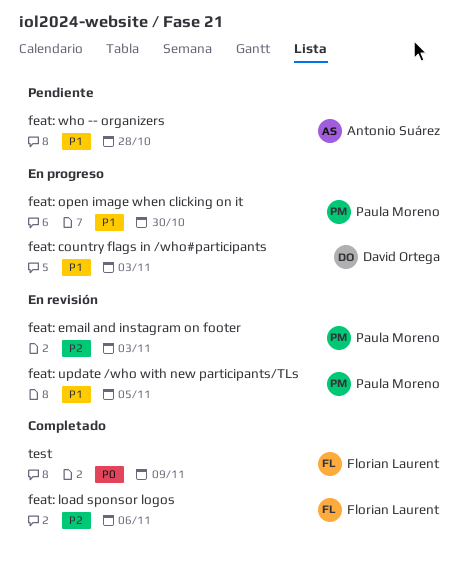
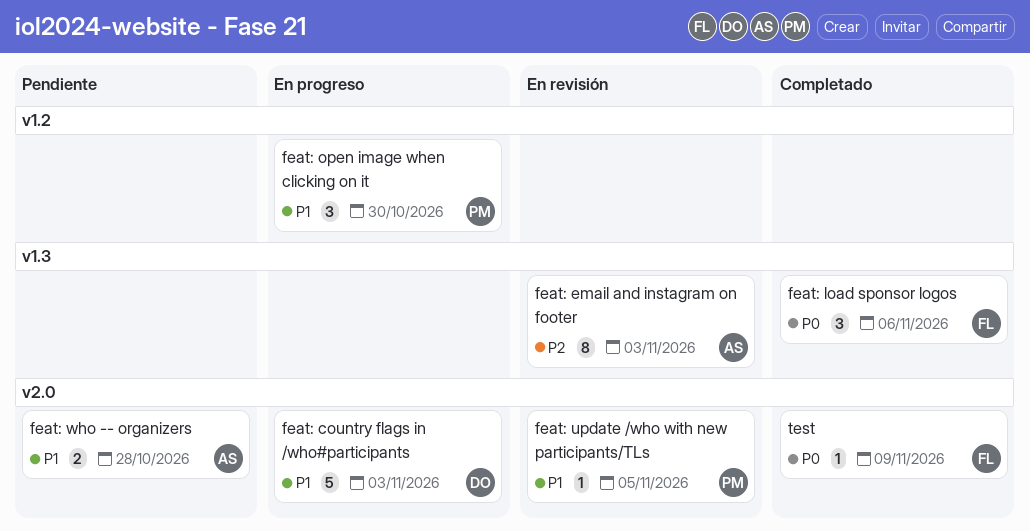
feat: email and instagram on footer, owner: Paula Moreno -> Antonio Suárez
feat: load sponsor logos, priority: P2 -> P0

